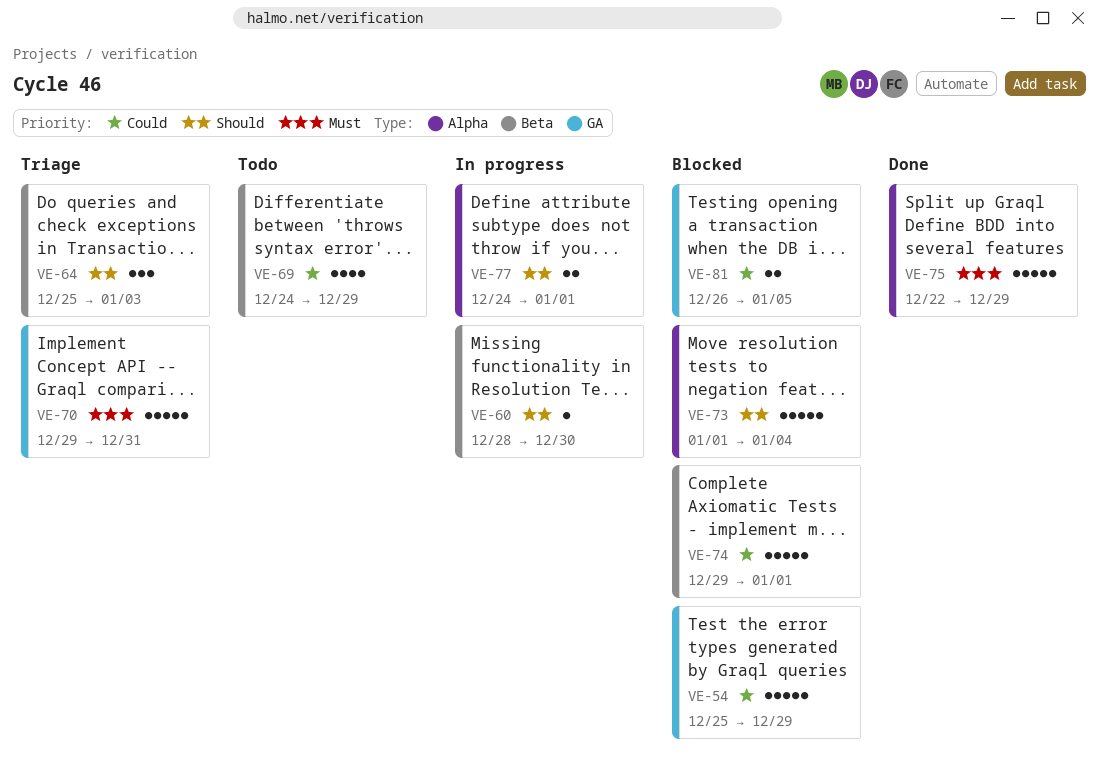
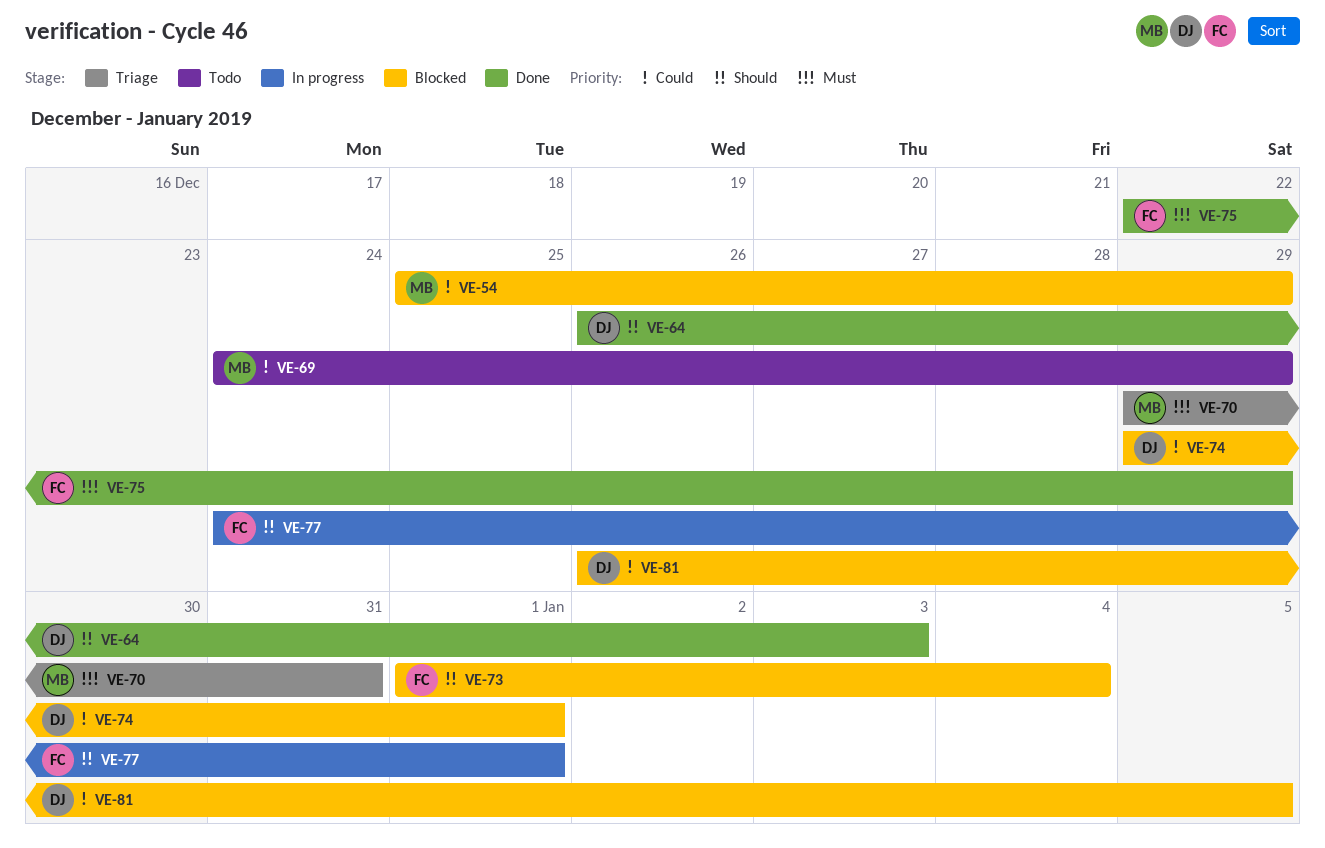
VE-60: present -> none
VE-64, status: Triage -> Done
VE-64, start: Dec 25 -> Dec 26

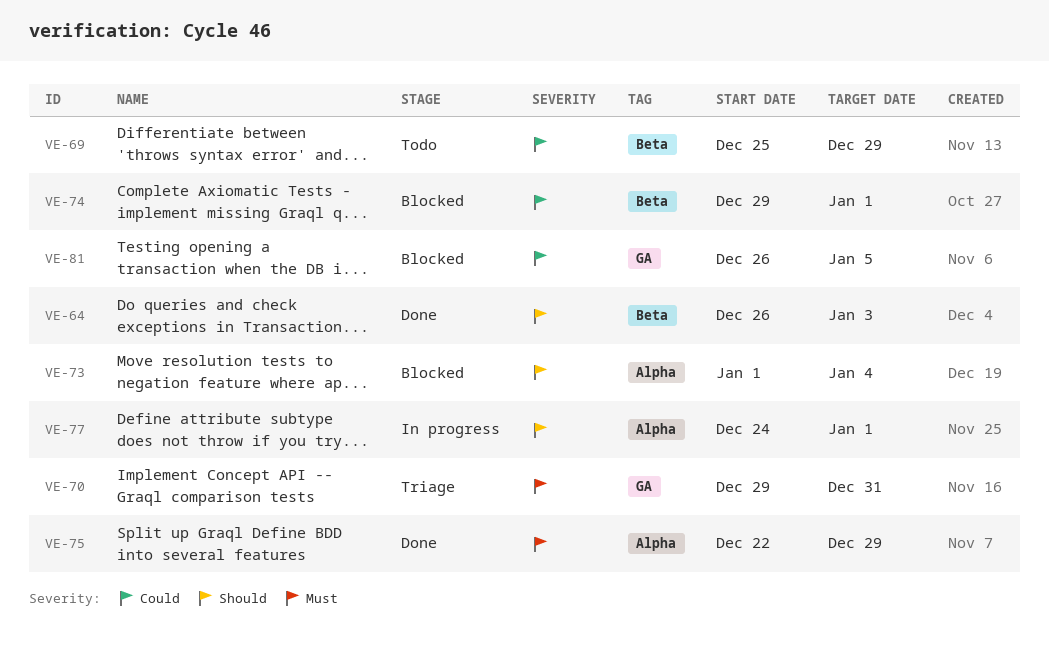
VE-54: present -> none
VE-69, start: Dec 24 -> Dec 25

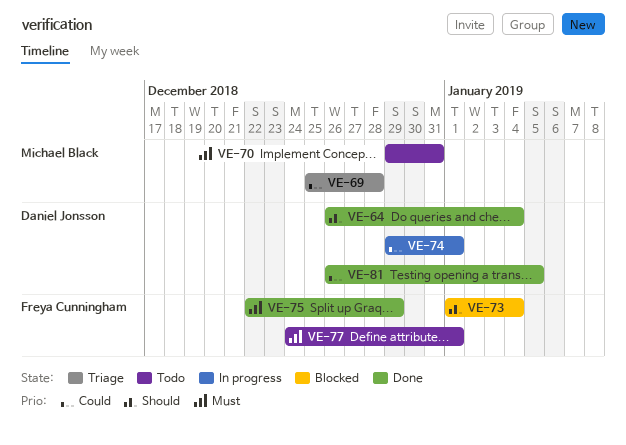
VE-64, due: Jan 3 -> Jan 4
VE-69, status: Todo -> Triage
VE-69, due: Dec 29 -> Dec 28
VE-70, status: Triage -> Todo
VE-74, status: Blocked -> In progress
VE-77, status: In progress -> Todo
VE-77, priority: Should -> Must
VE-81, status: Blocked -> Done

